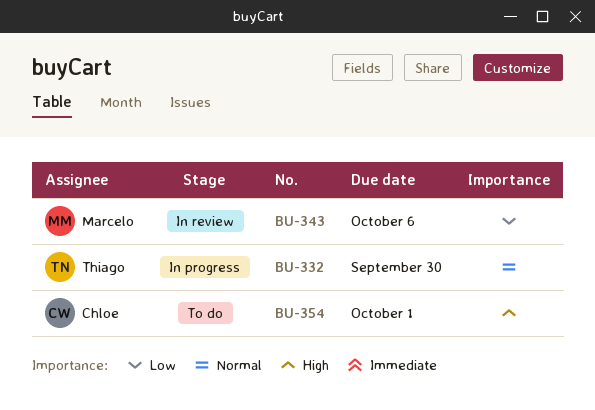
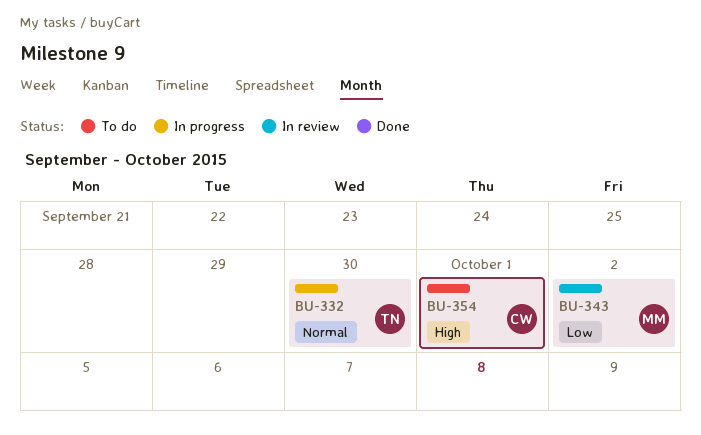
BU-343, due: Oct 6 -> Oct 2

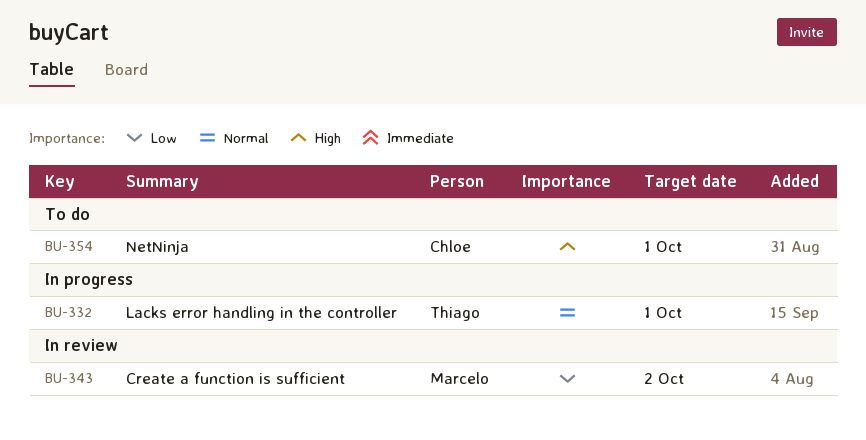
BU-332, due: Sep 30 -> Oct 1

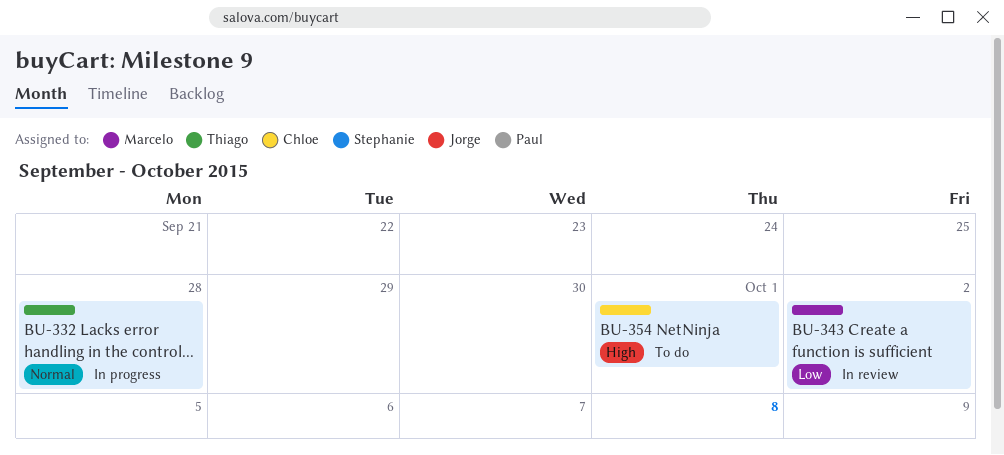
BU-332, due: Oct 1 -> Sep 28

